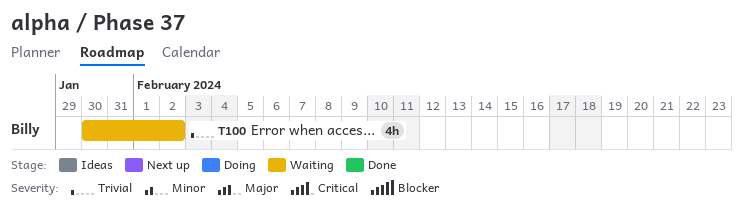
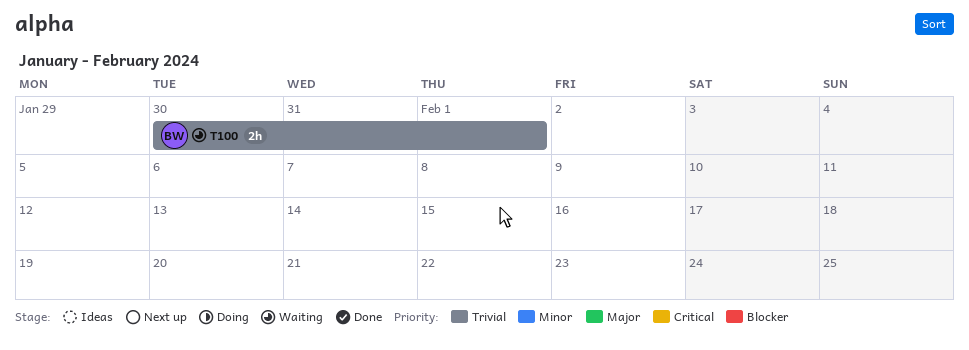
T100, estimate: 4h -> 2h
T100, due: Feb 2 -> Feb 1

